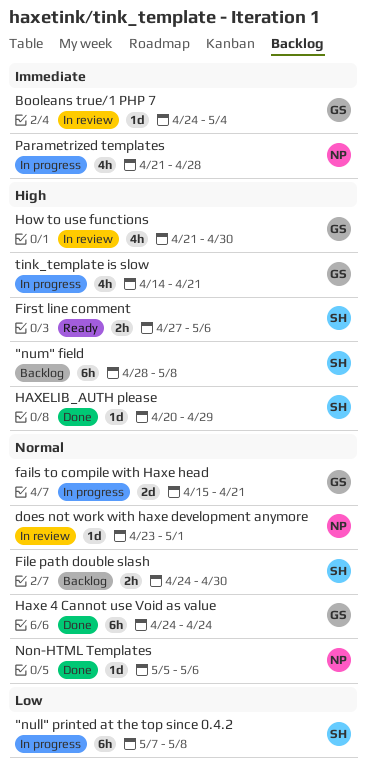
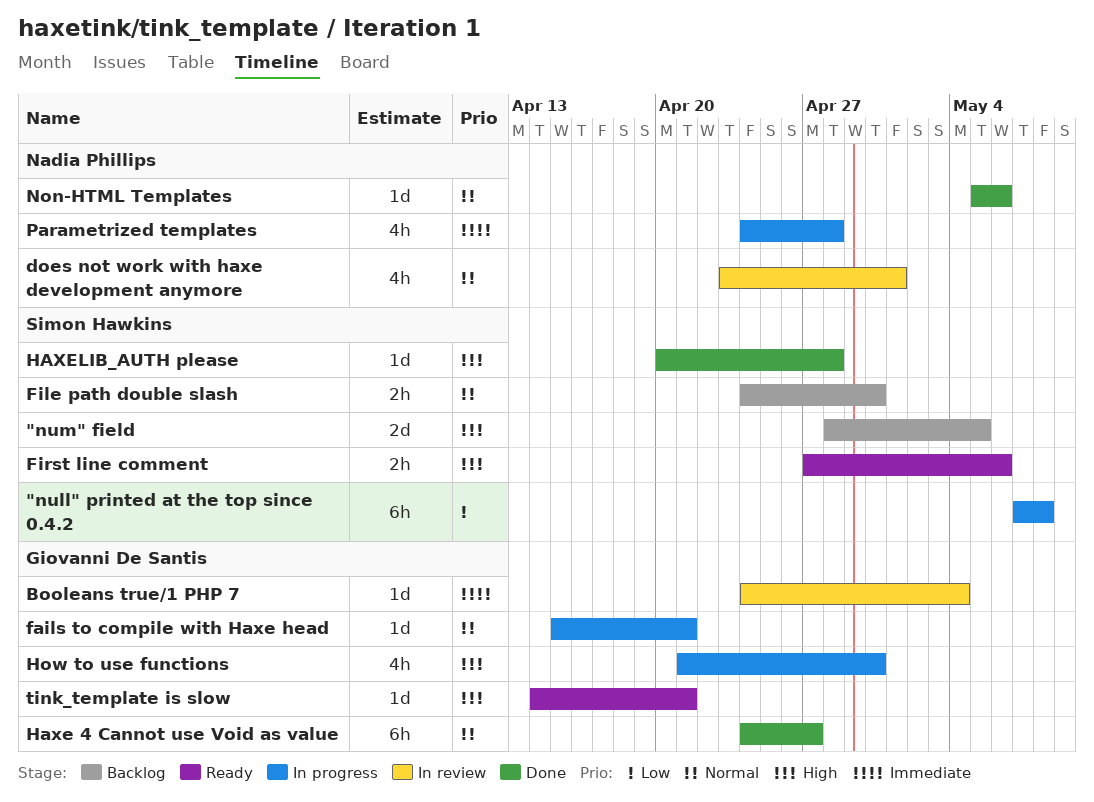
"num" field, estimate: 6h -> 2d
"num" field, due: May 8 -> May 5
does not work with haxe development anymore, estimate: 1d -> 4h
fails to compile with Haxe head, estimate: 2d -> 1d
Haxe 4 Cannot use Void as value, due: Apr 24 -> Apr 27
HAXELIB_AUTH please, due: Apr 29 -> Apr 28
How to use functions, status: In review -> In progress
Parametrized templates, start: Apr 21 -> Apr 24
tink_template is slow, status: In progress -> Ready
tink_template is slow, estimate: 4h -> 1d

